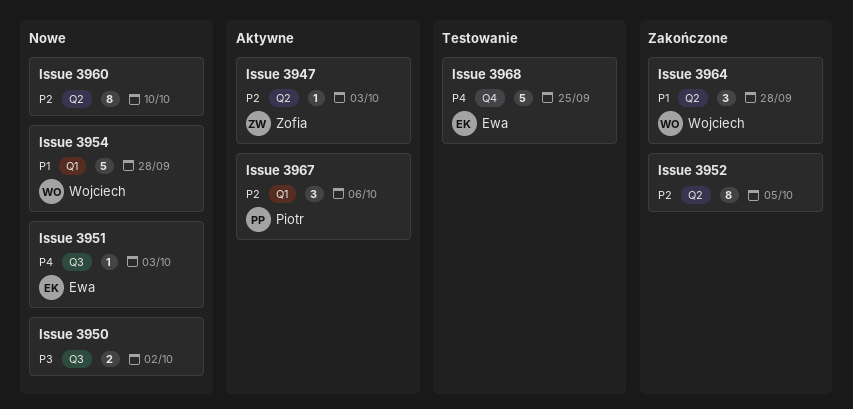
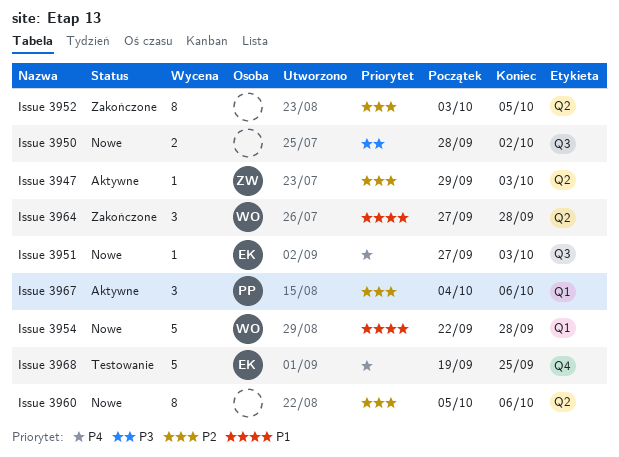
Issue 3960, due: Oct 10 -> Oct 6

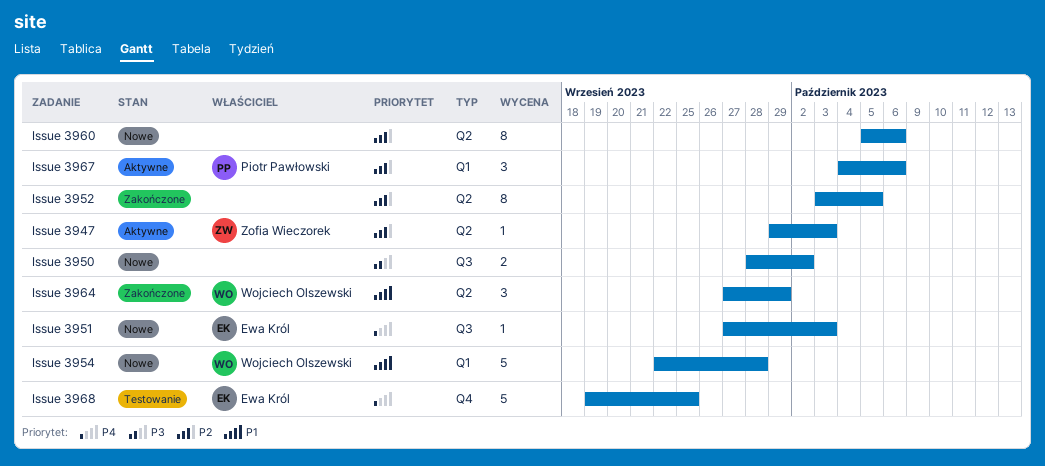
Issue 3964, due: Sep 28 -> Sep 29

